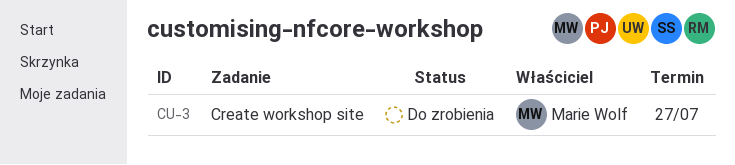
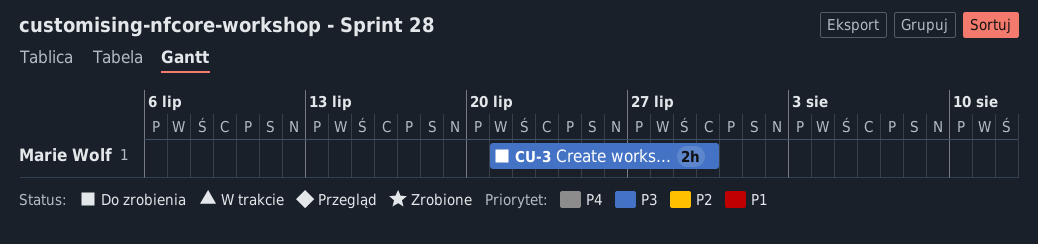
CU-3, due: Jul 27 -> Jul 30

